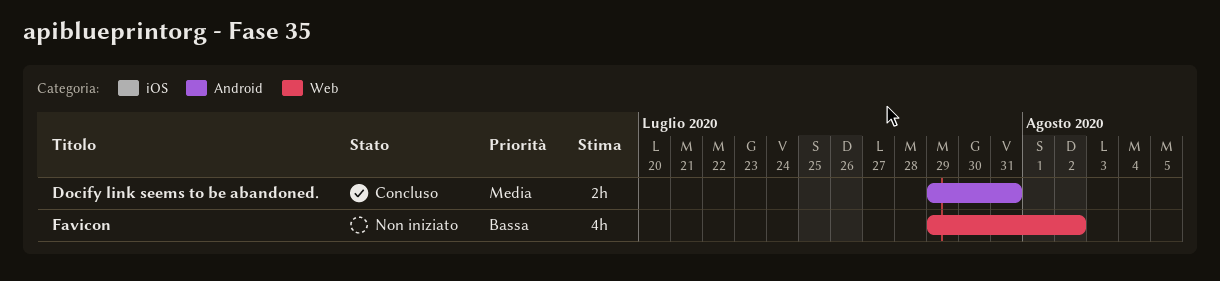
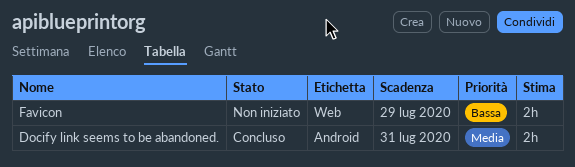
Favicon, estimate: 4h -> 2h
Favicon, due: Aug 2 -> Jul 29

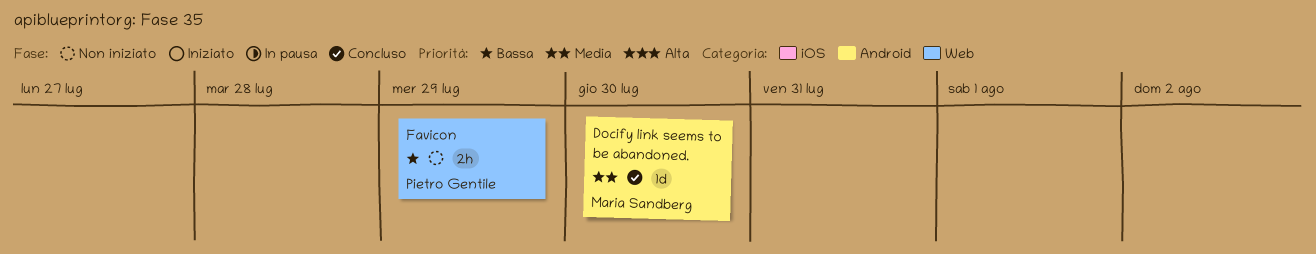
Docify link seems to be abandoned., estimate: 2h -> 1d
Docify link seems to be abandoned., due: Jul 31 -> Jul 30

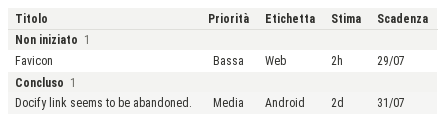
Docify link seems to be abandoned., estimate: 1d -> 2d
Docify link seems to be abandoned., due: Jul 30 -> Jul 31

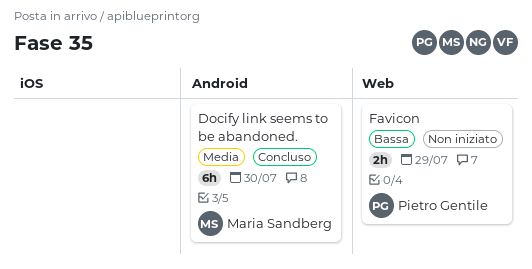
Docify link seems to be abandoned., estimate: 2d -> 6h
Docify link seems to be abandoned., due: Jul 31 -> Jul 30

